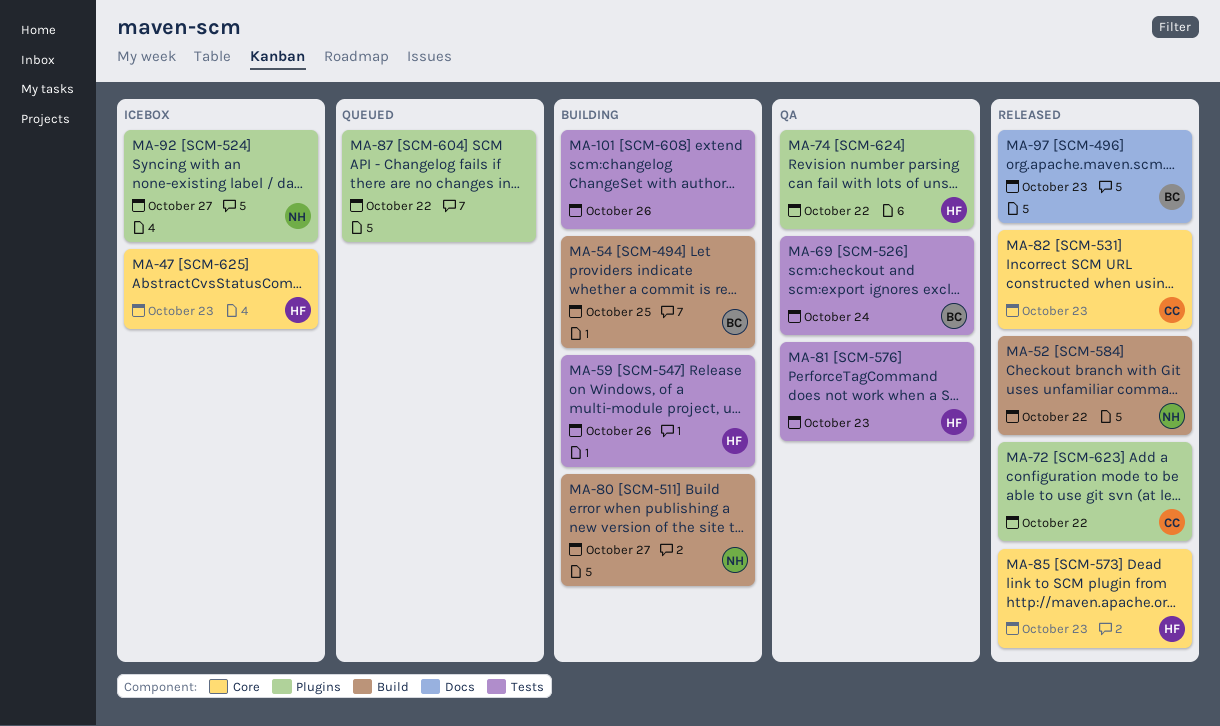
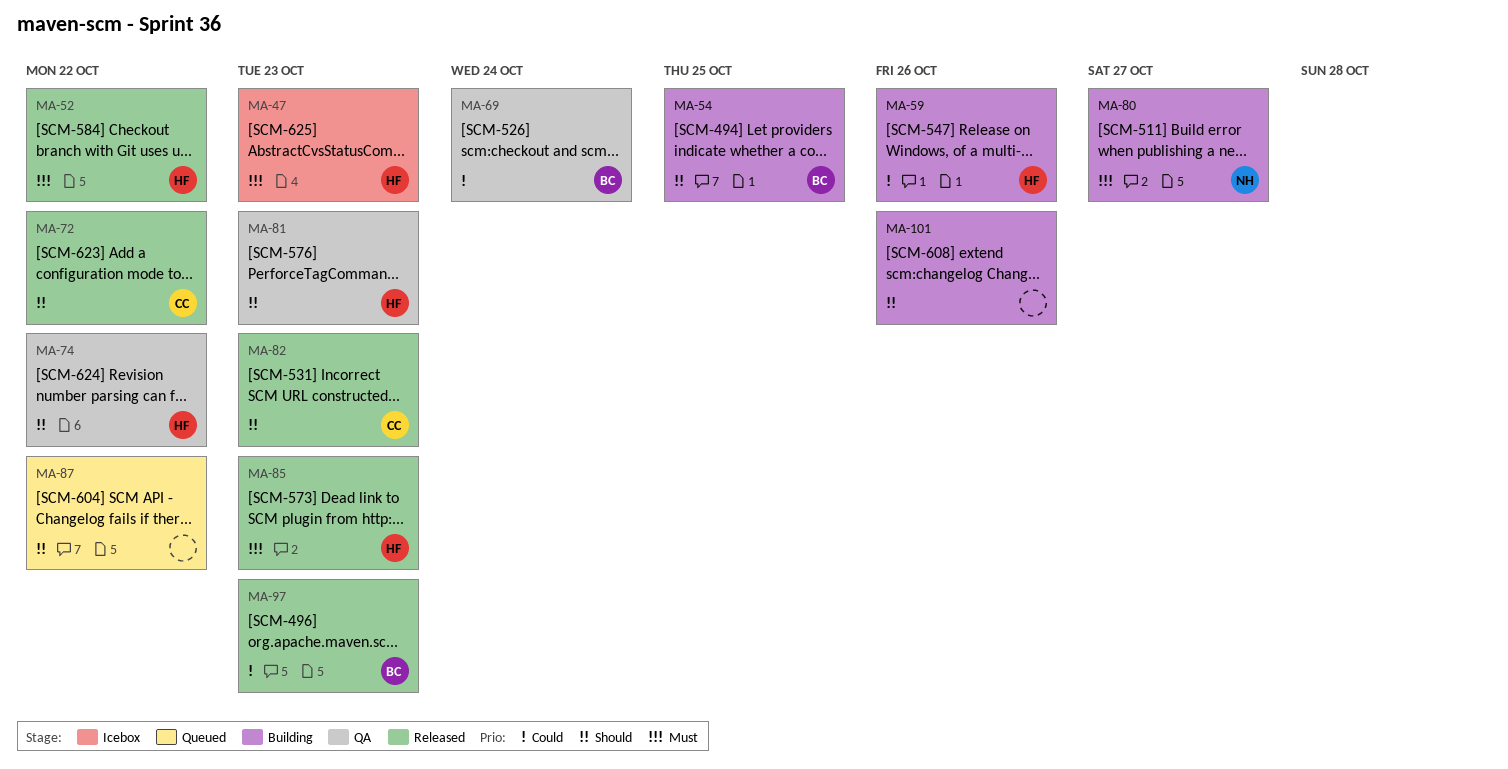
MA-52, owner: NH -> HF
MA-92: present -> none

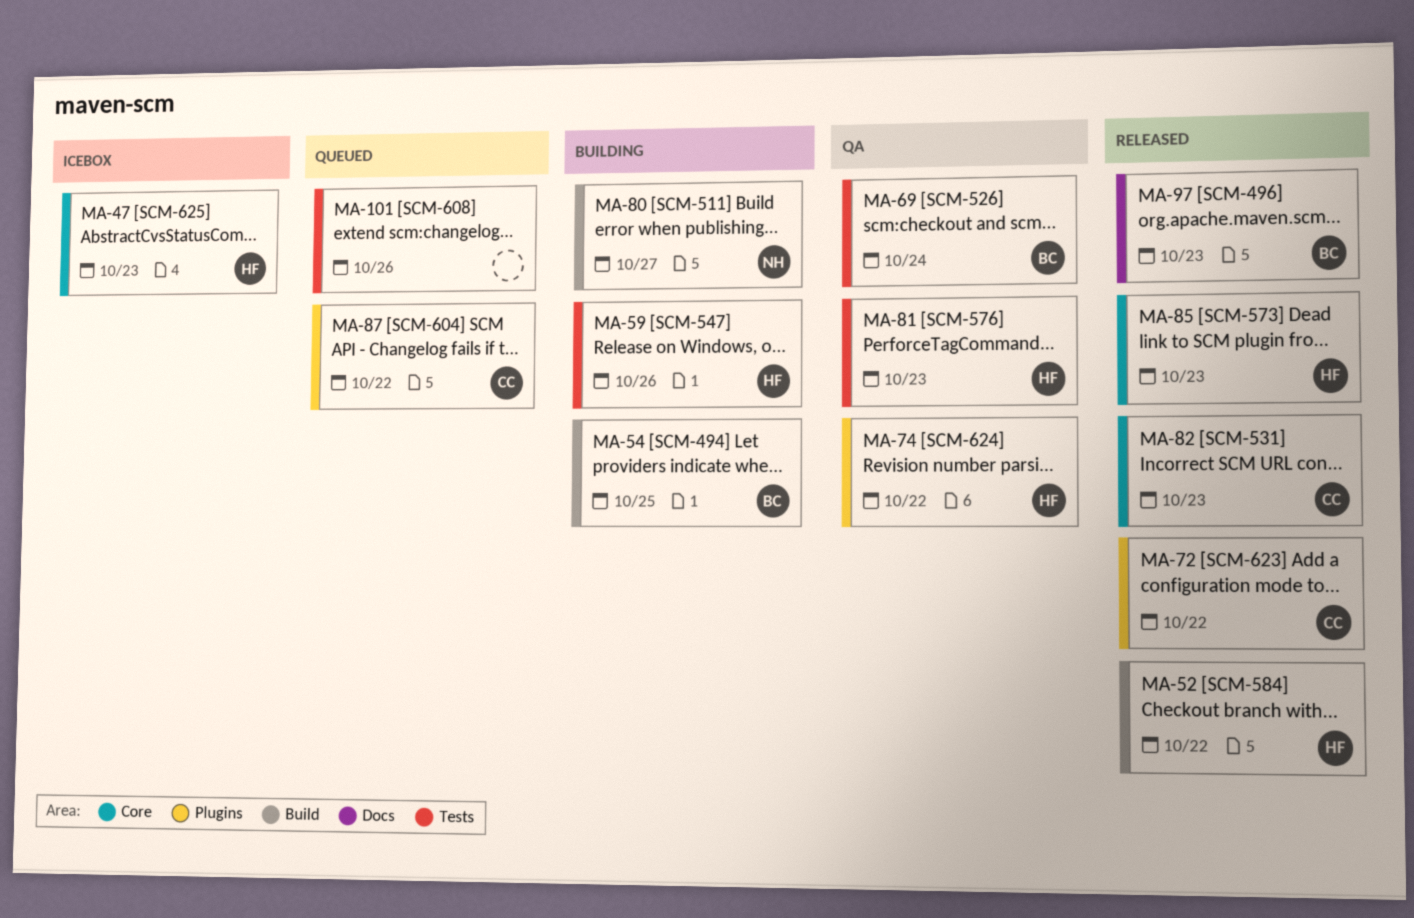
MA-87, owner: none -> CC
MA-101, status: Building -> Queued

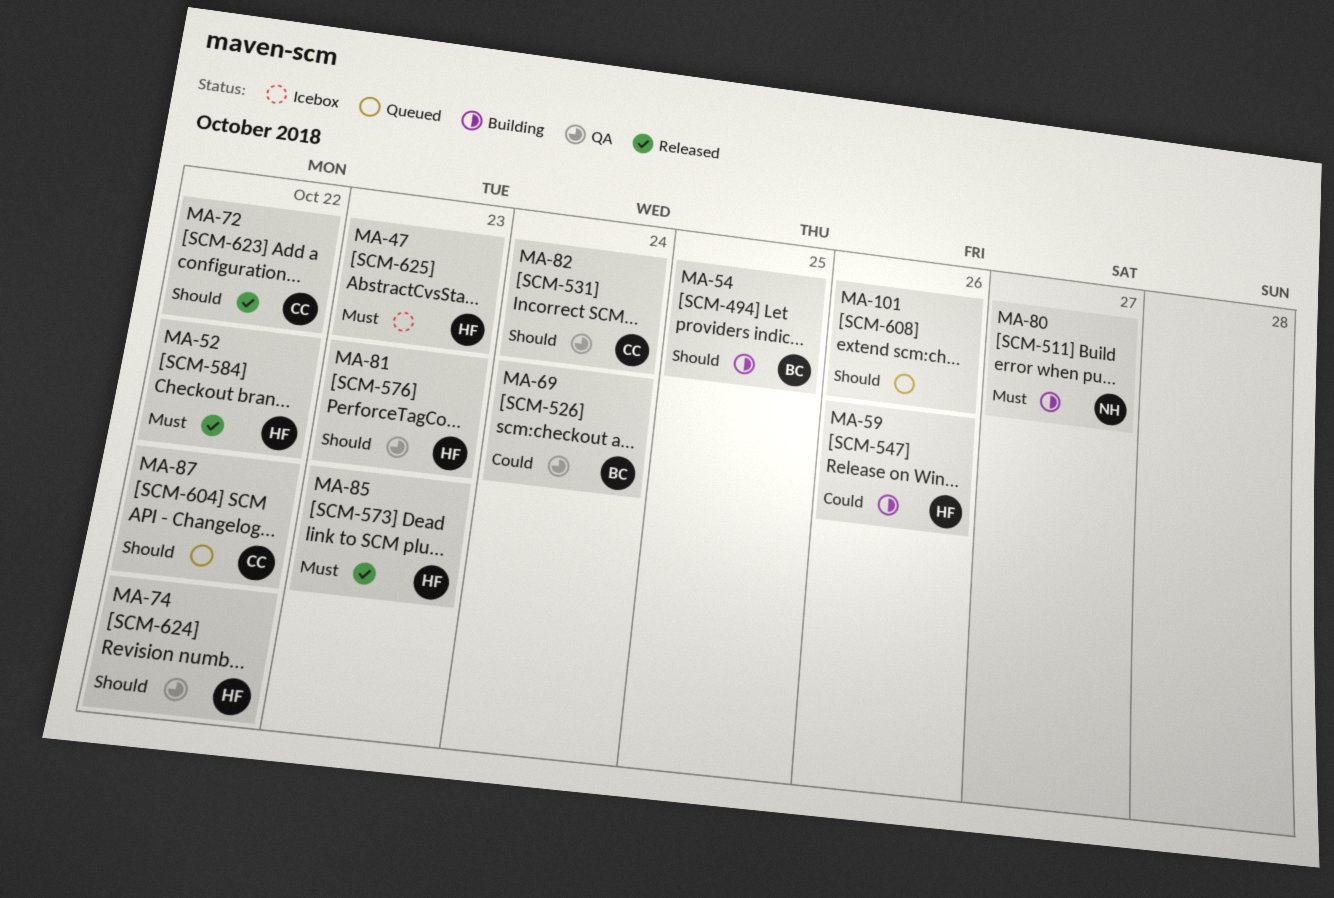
MA-82, status: Released -> QA
MA-82, due: Oct 23 -> Oct 24
MA-97: present -> none

